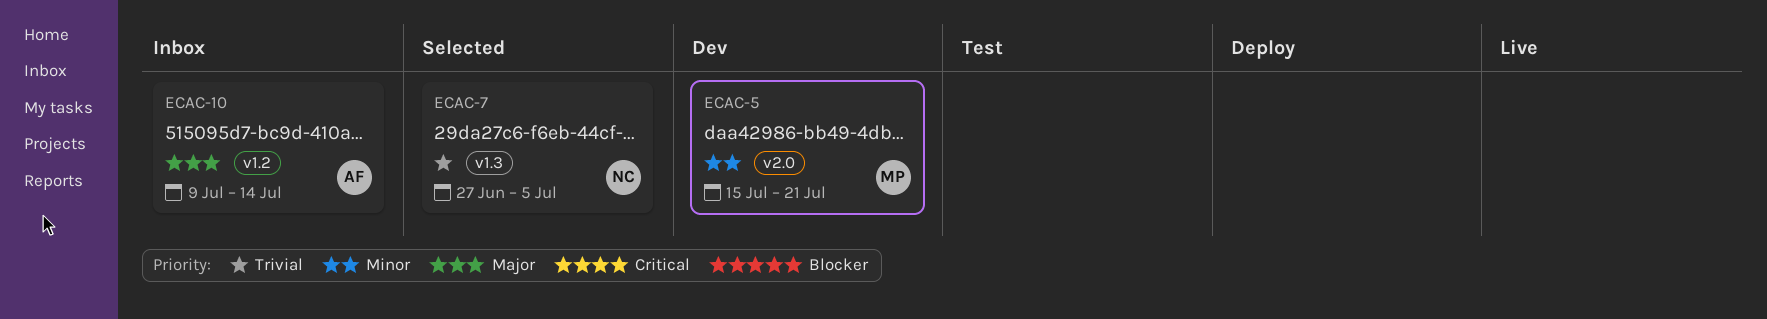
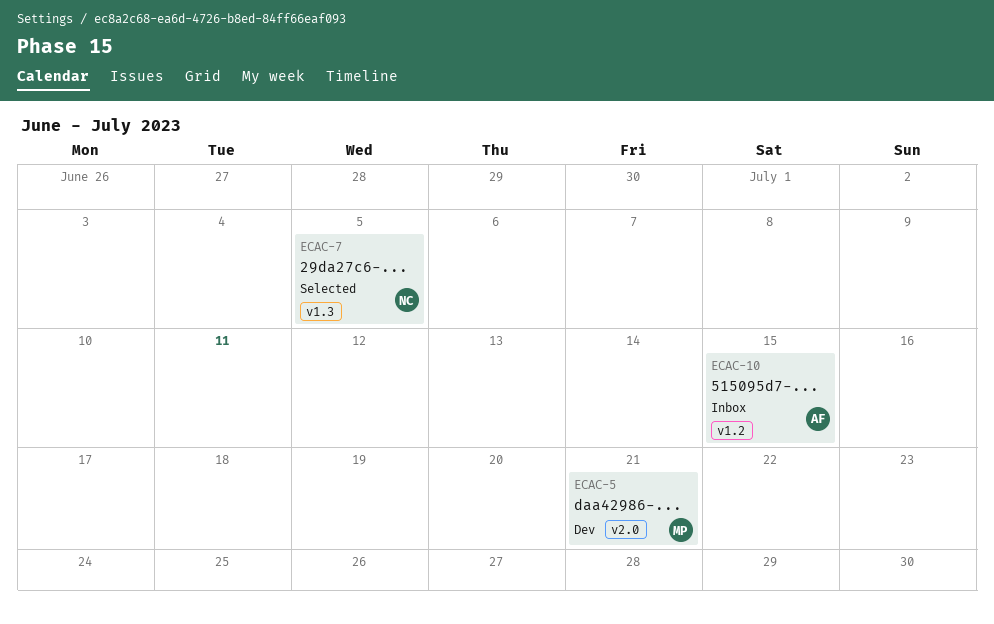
ECAC-10, due: Jul 14 -> Jul 15

